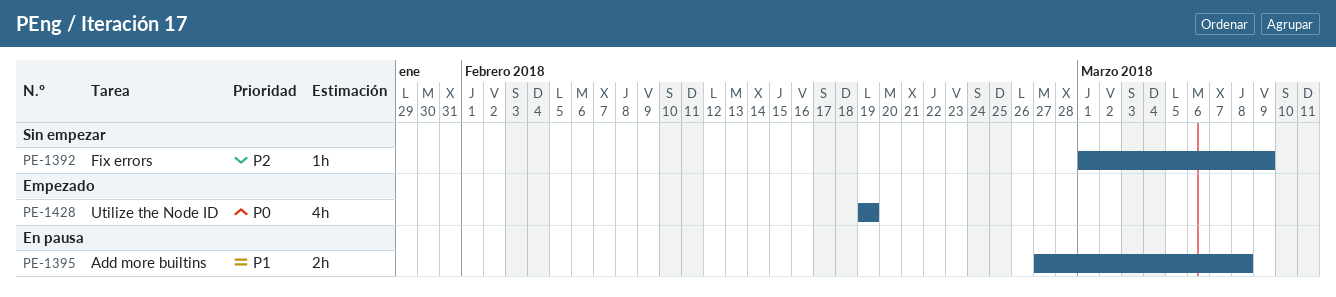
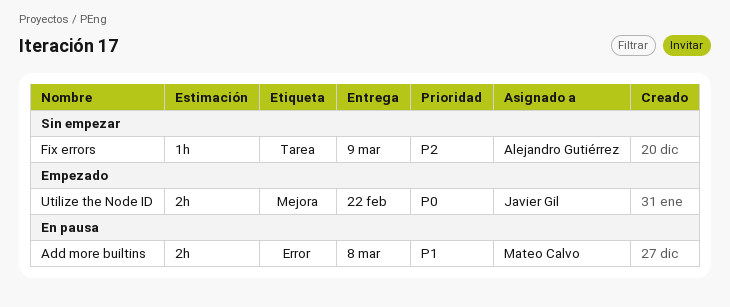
Utilize the Node ID, estimate: 4h -> 2h
Utilize the Node ID, due: Feb 19 -> Feb 22

